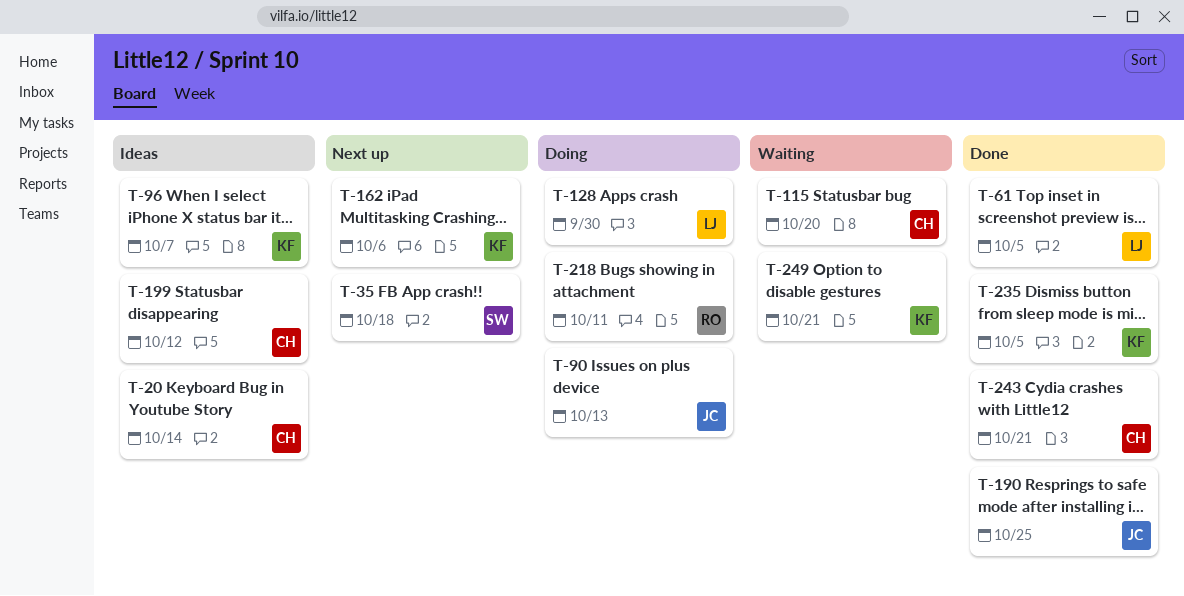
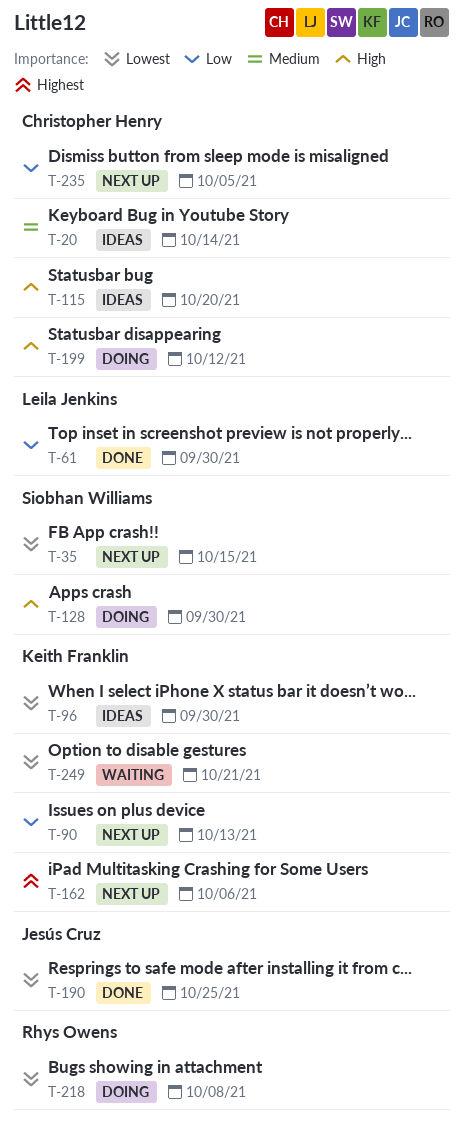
T-35, due: Oct 18 -> Oct 15
T-61, due: Oct 5 -> Sep 30
T-90, status: Doing -> Next up
T-90, owner: Jesús Cruz -> Keith Franklin
T-96, due: Oct 7 -> Sep 30
T-115, status: Waiting -> Ideas
T-128, owner: Leila Jenkins -> Siobhan Williams
T-199, status: Ideas -> Doing
T-218, due: Oct 11 -> Oct 8
T-235, status: Done -> Next up
T-235, owner: Keith Franklin -> Christopher Henry
T-243: present -> none

